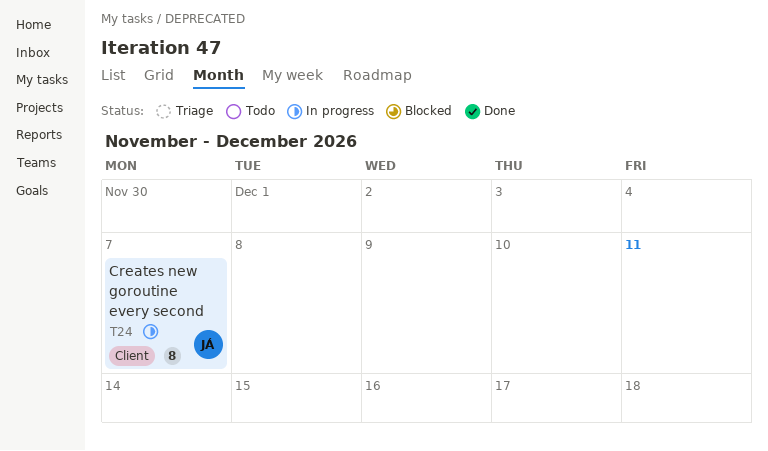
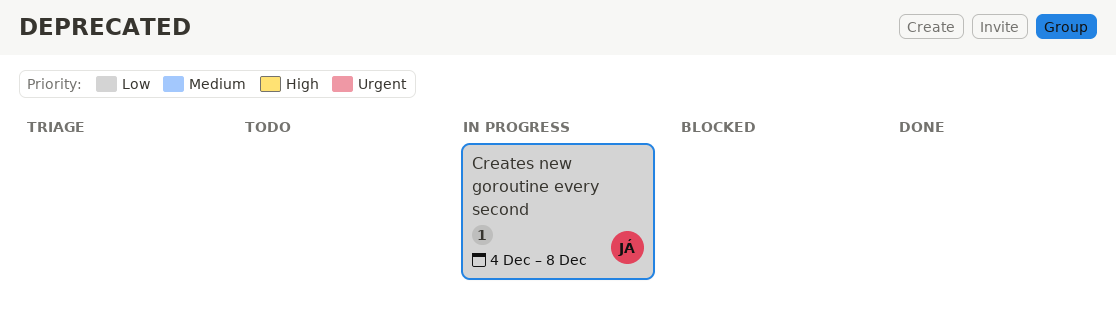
Creates new goroutine every second, estimate: 8 -> 1
Creates new goroutine every second, due: Dec 7 -> Dec 8

